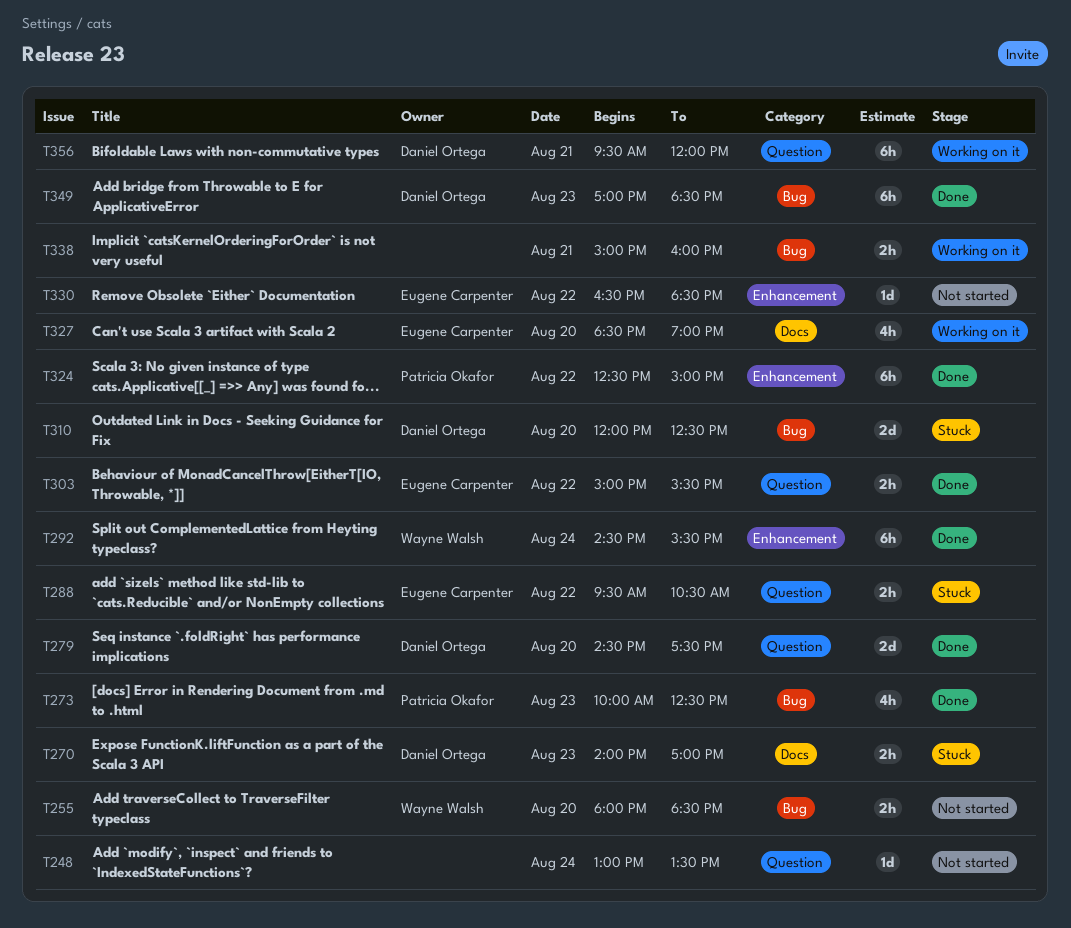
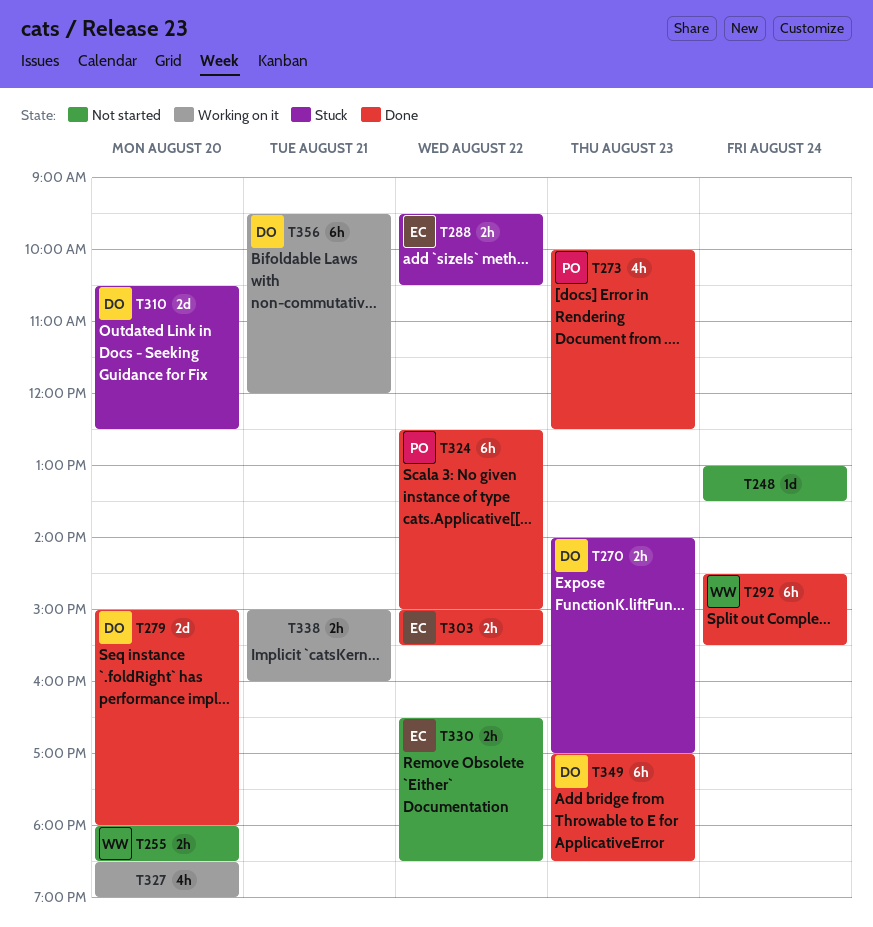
T279, begins: 14:30 -> 15:00
T279, ends: 17:30 -> 18:00
T310, begins: 12:00 -> 10:30
T327, owner: Eugene Carpenter -> none
T330, estimate: 1d -> 2h

